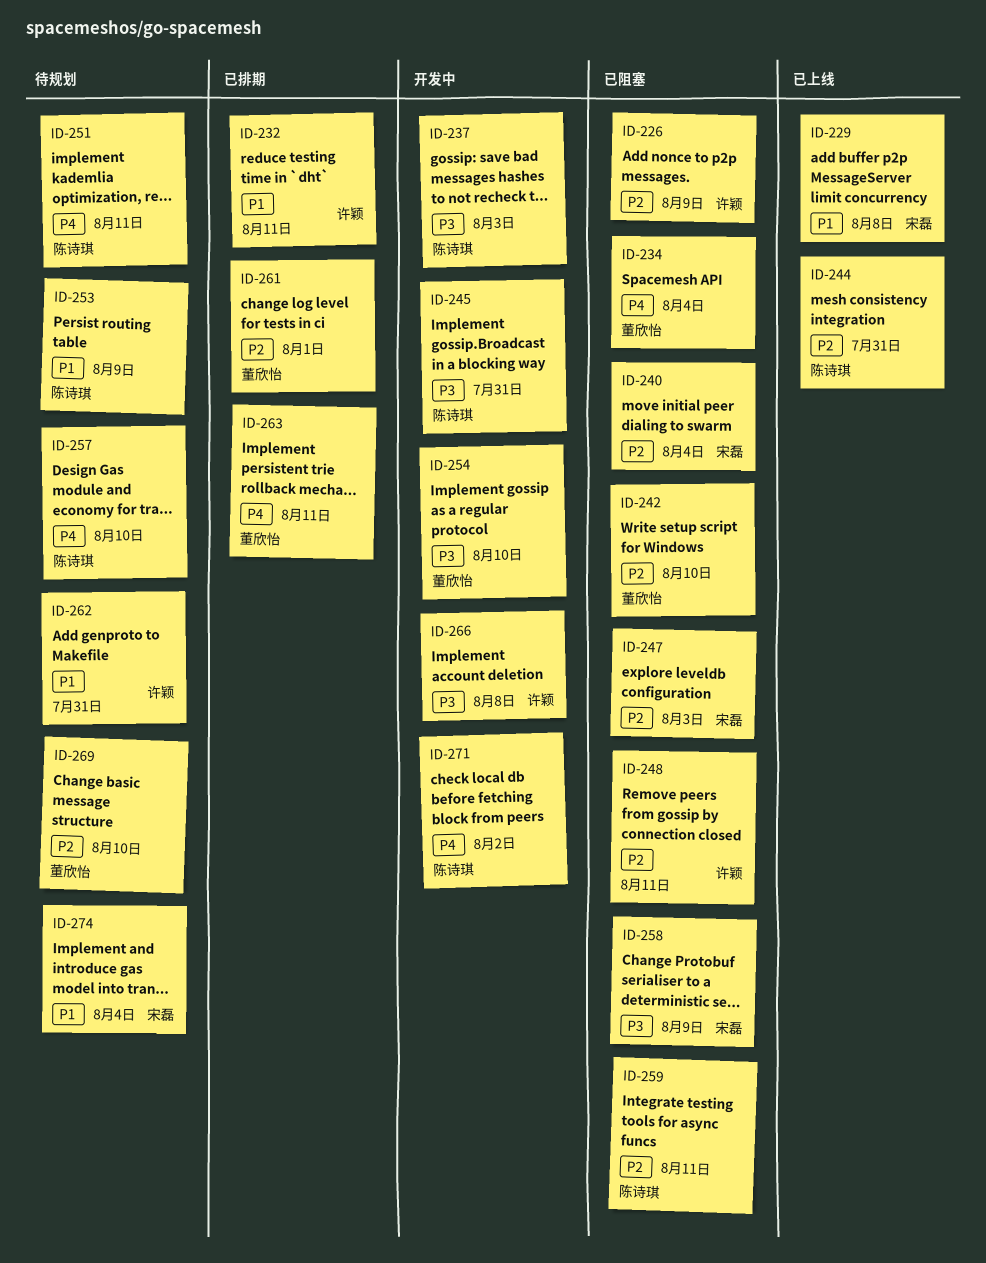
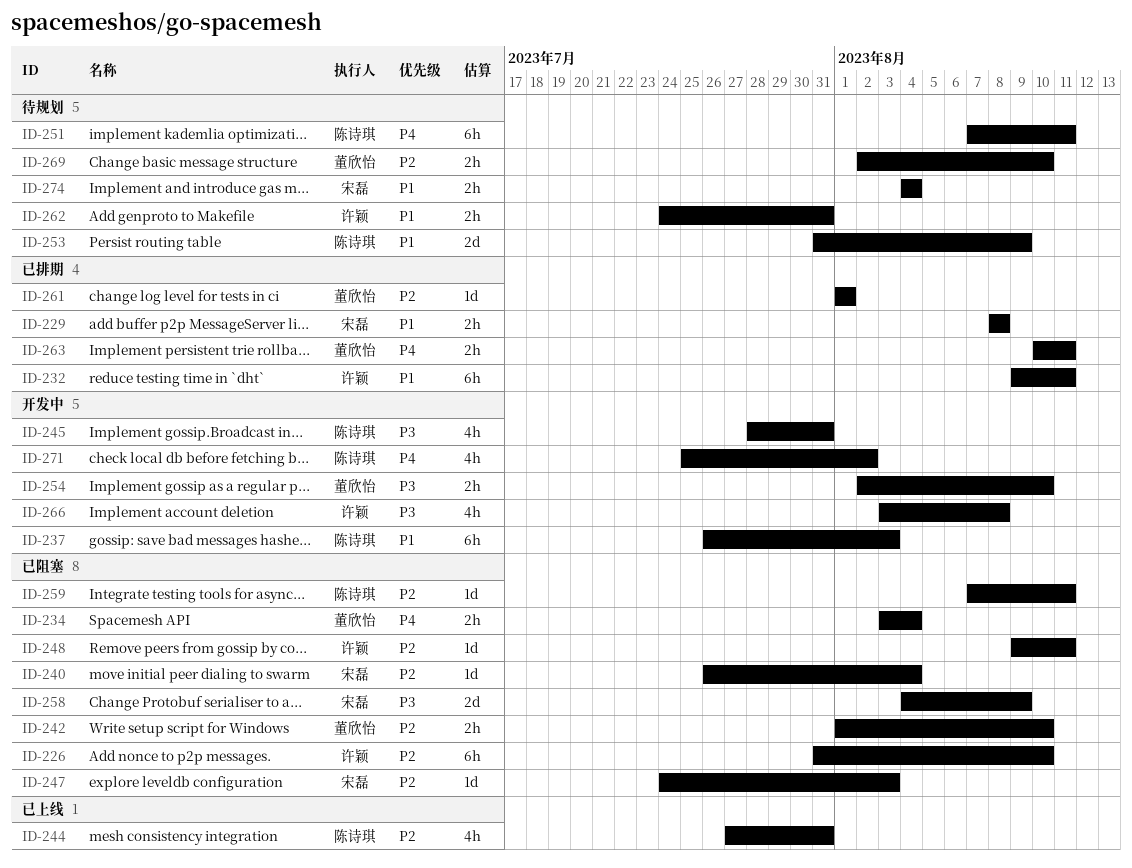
ID-226, due: Aug 9 -> Aug 10
ID-229, status: 已上线 -> 已排期
ID-237, priority: P3 -> P1
ID-257: present -> none

